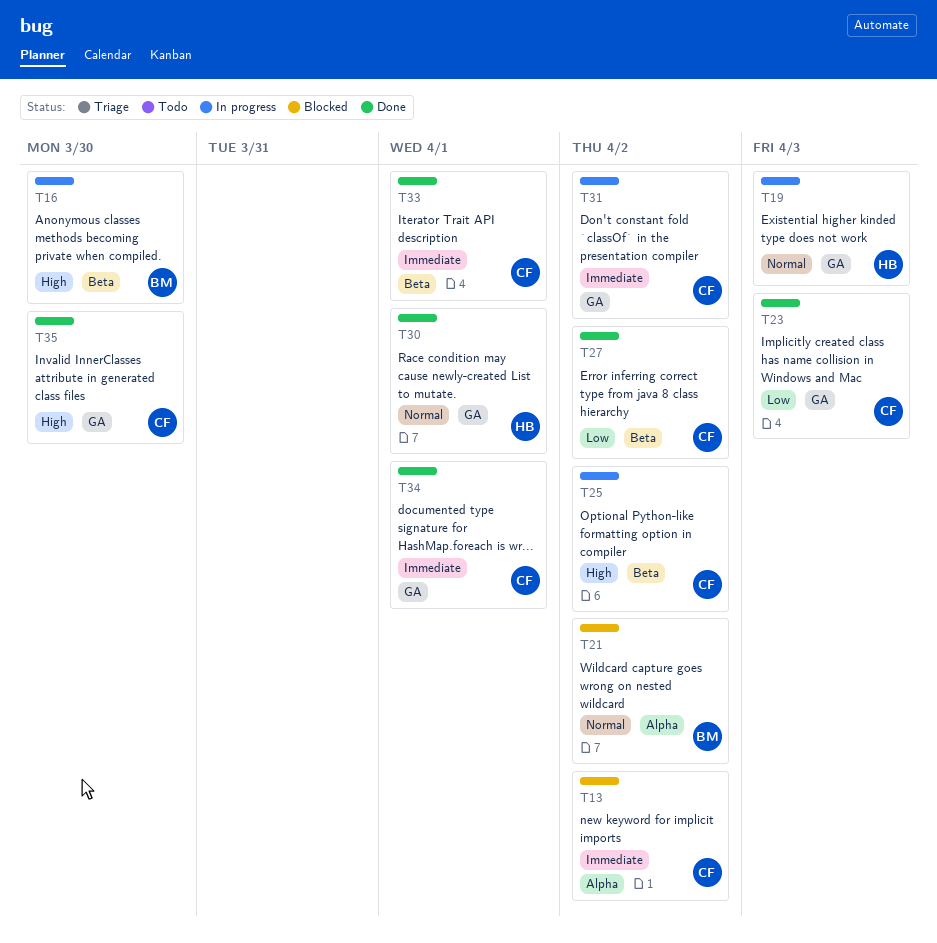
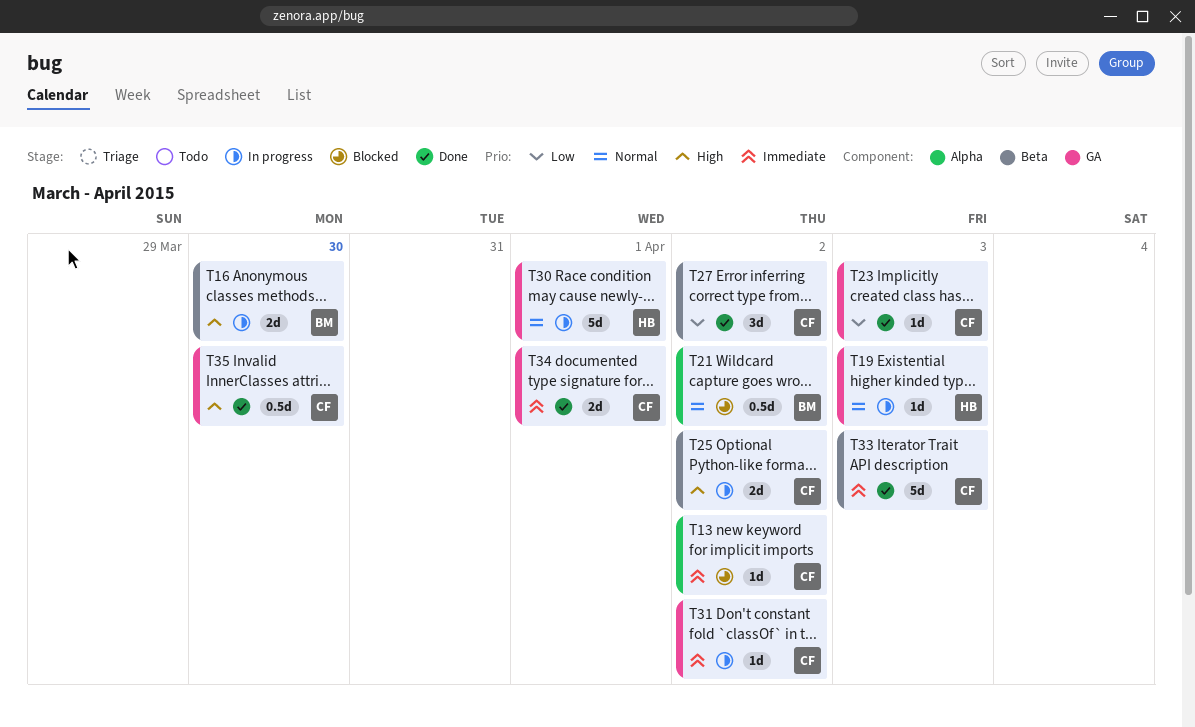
T30, status: Done -> In progress
T33, due: Apr 1 -> Apr 3

